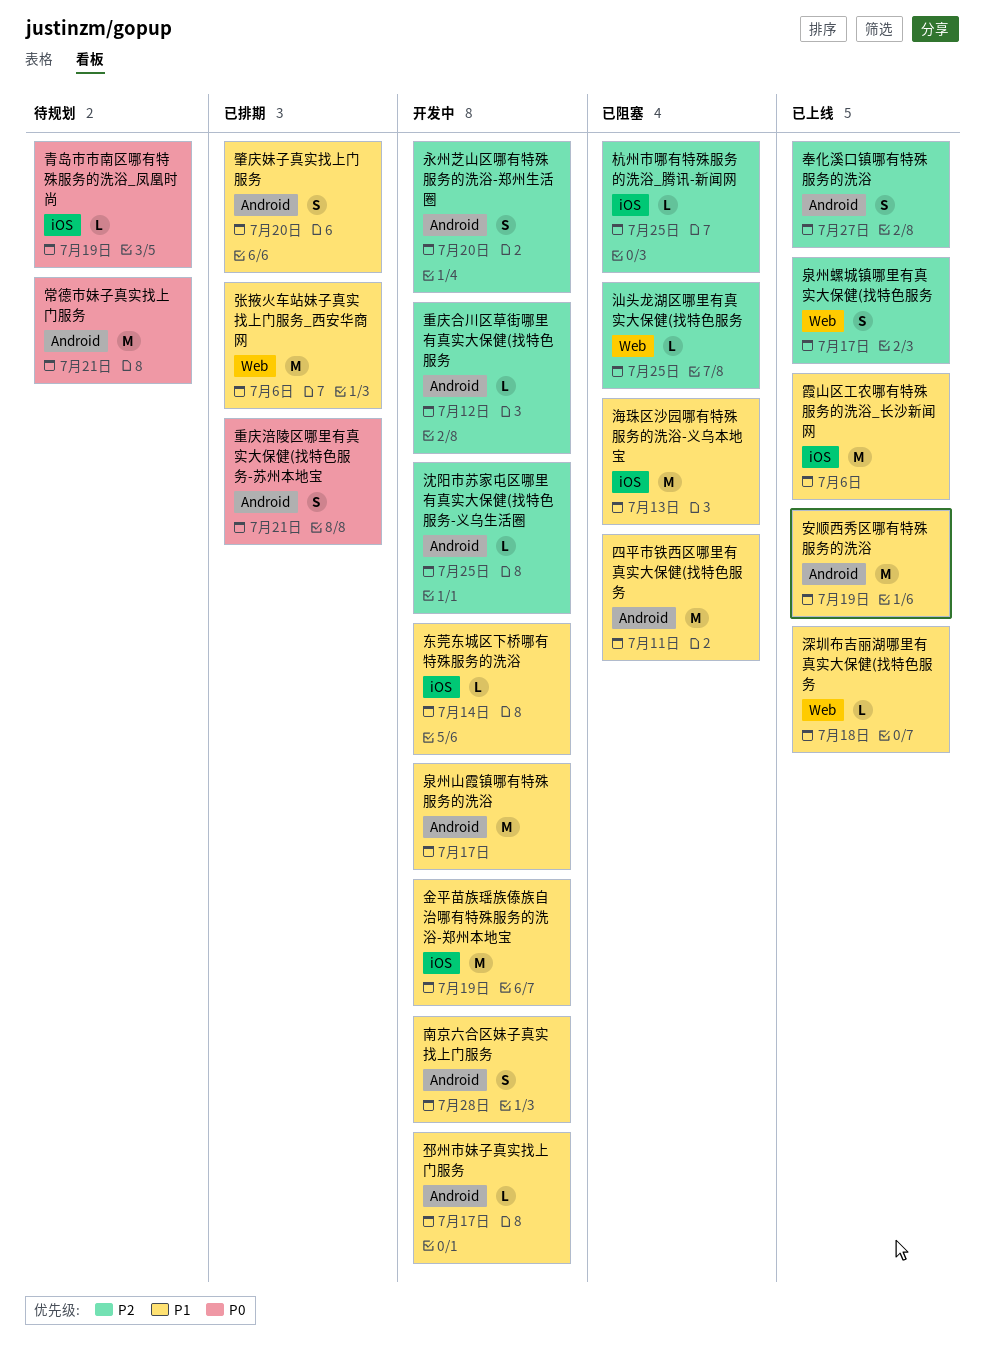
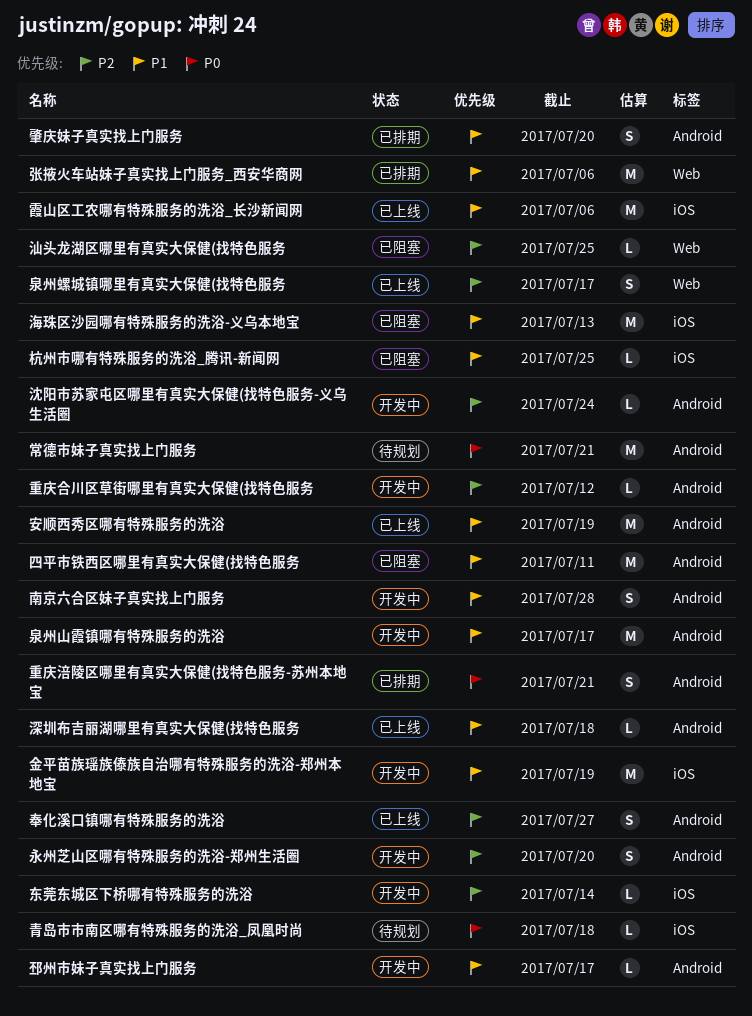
东莞东城区下桥哪有特殊服务的洗浴, priority: P1 -> P2
杭州市哪有特殊服务的洗浴_腾讯-新闻网, priority: P2 -> P1
沈阳市苏家屯区哪里有真实大保健(找特色服务-义乌生活圈, due: Jul 25 -> Jul 24
深圳布吉丽湖哪里有真实大保健(找特色服务, label: Web -> Android
青岛市市南区哪有特殊服务的洗浴_凤凰时尚, due: Jul 19 -> Jul 18

